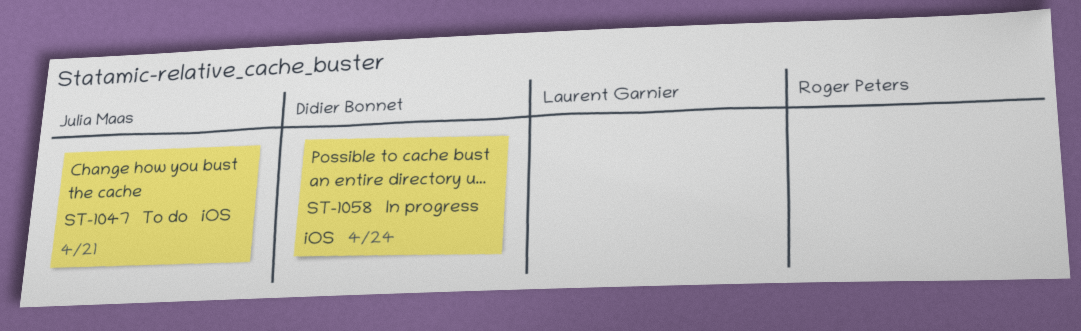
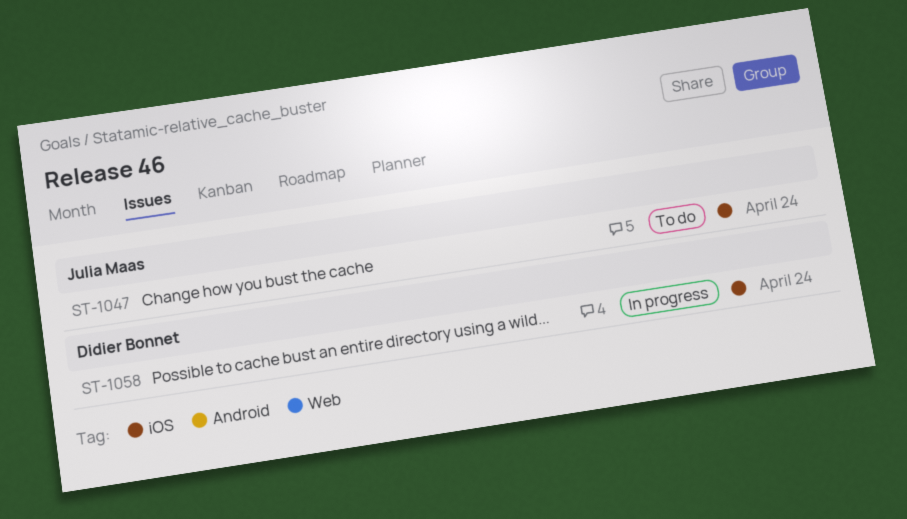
ST-1047, due: Apr 21 -> Apr 24

